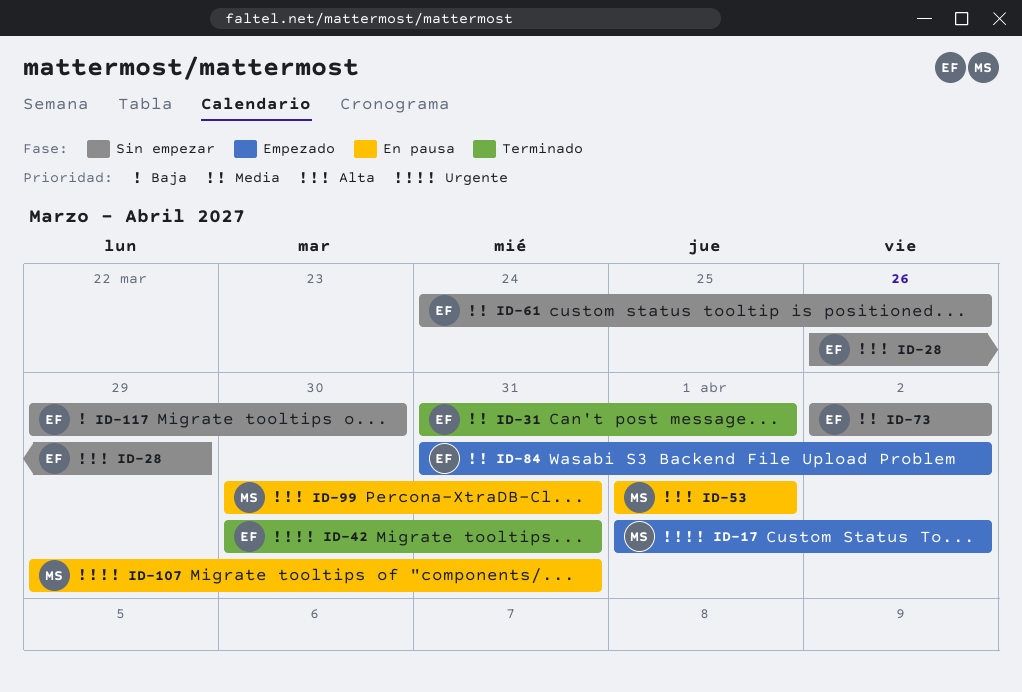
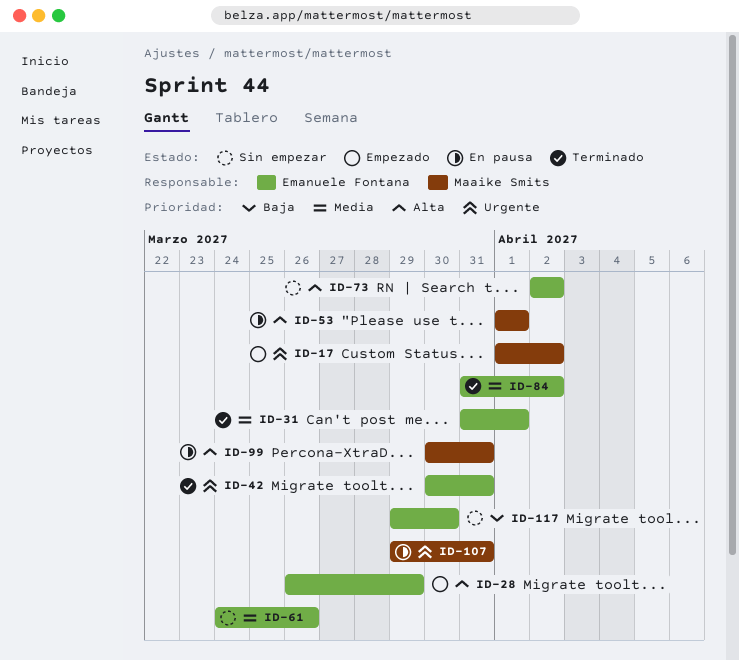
ID-28, status: Sin empezar -> Empezado
ID-73, priority: Media -> Alta
ID-84, status: Empezado -> Terminado

